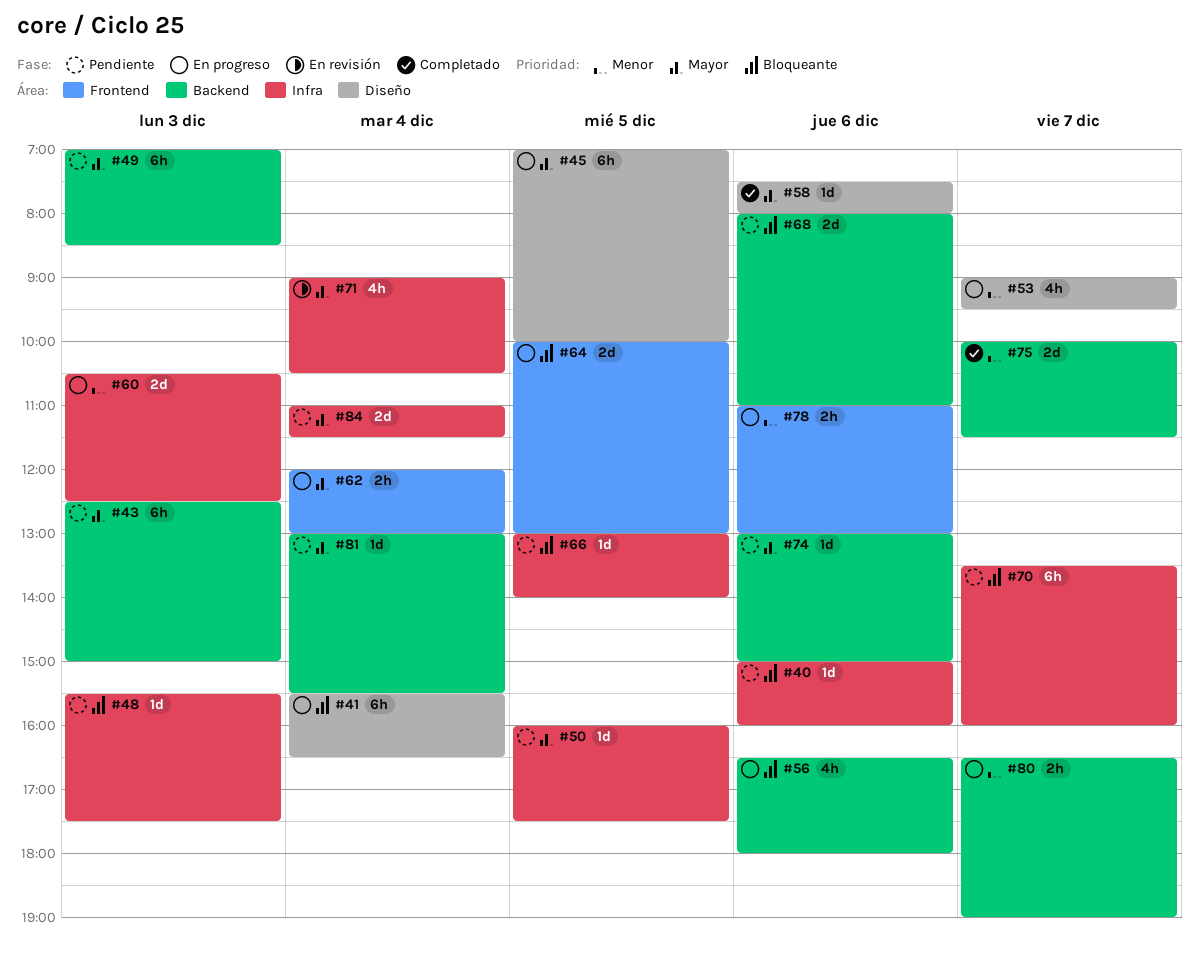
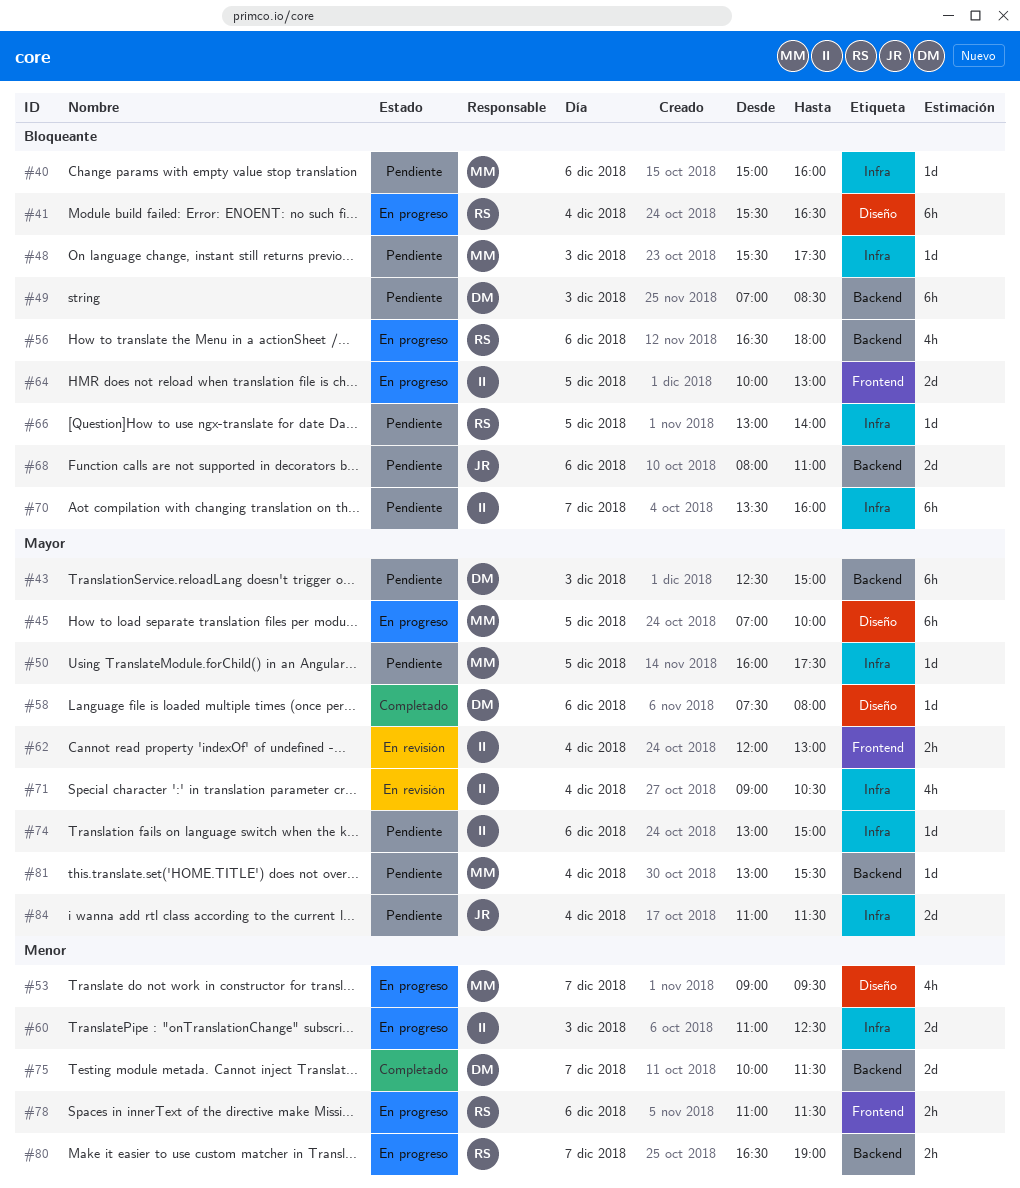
#49, priority: Mayor -> Bloqueante
#60, begins: 10:30 -> 11:00
#62, status: En progreso -> En revisión
#74, label: Backend -> Infra
#78, ends: 13:00 -> 11:30

